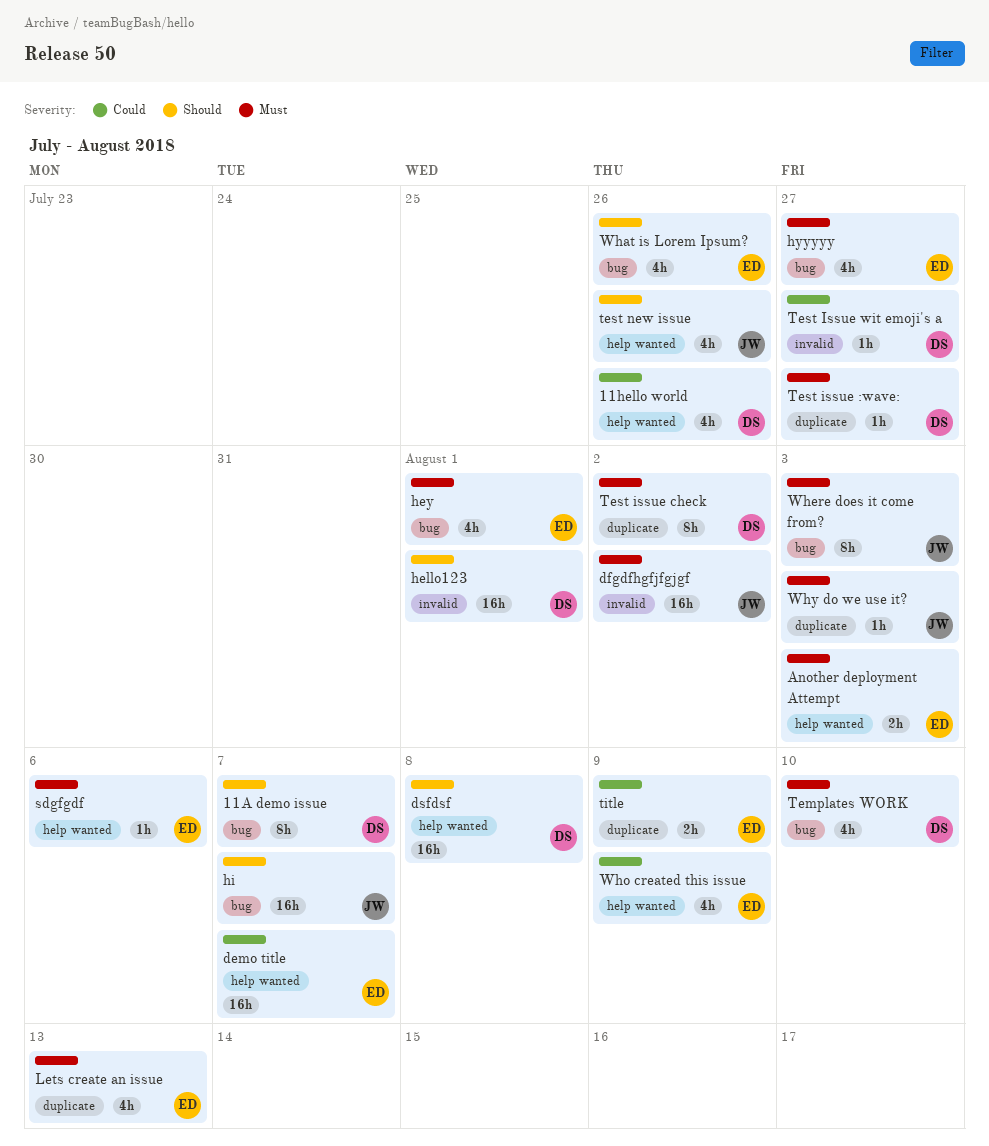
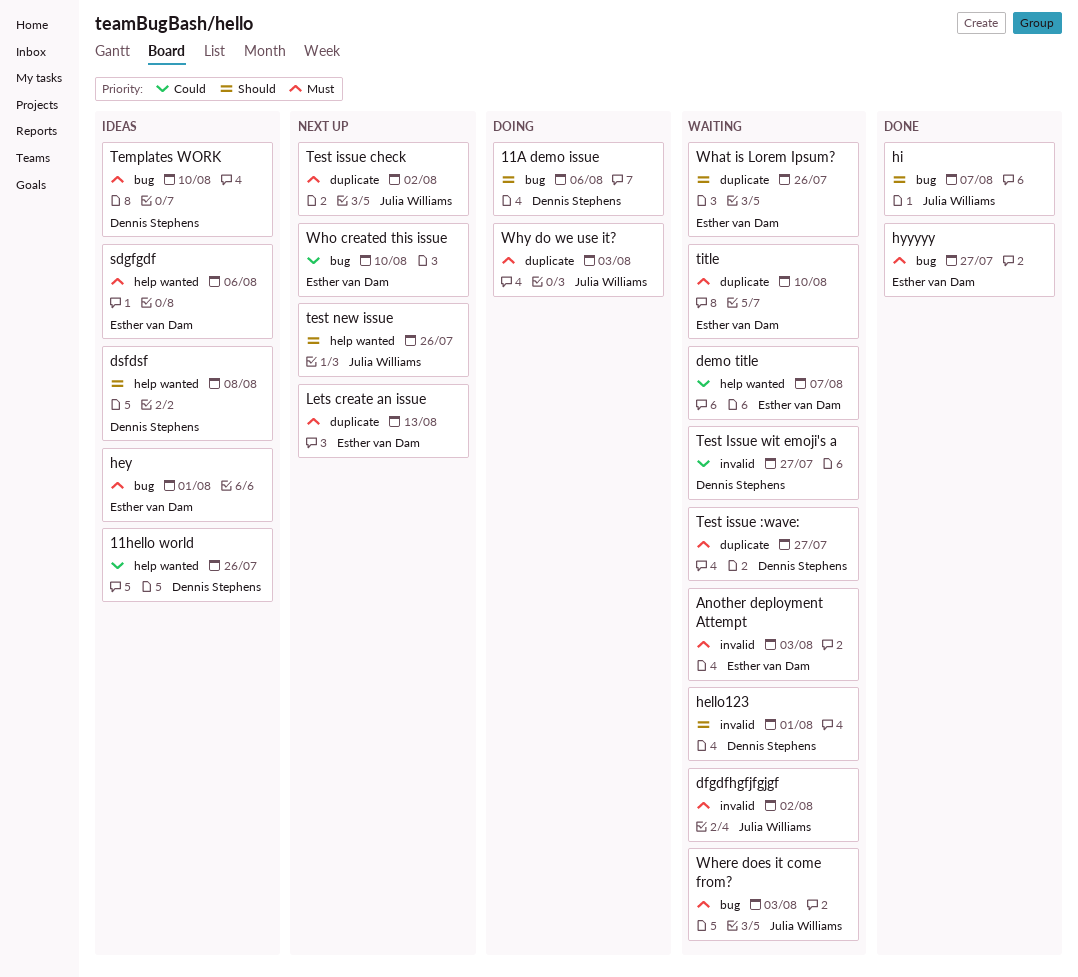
11A demo issue, due: Aug 7 -> Aug 6
Another deployment Attempt, label: help wanted -> invalid
Test issue check, owner: Dennis Stephens -> Julia Williams
title, priority: Could -> Must
title, due: Aug 9 -> Aug 10
What is Lorem Ipsum?, label: bug -> duplicate
Who created this issue, label: help wanted -> bug
Who created this issue, due: Aug 9 -> Aug 10

